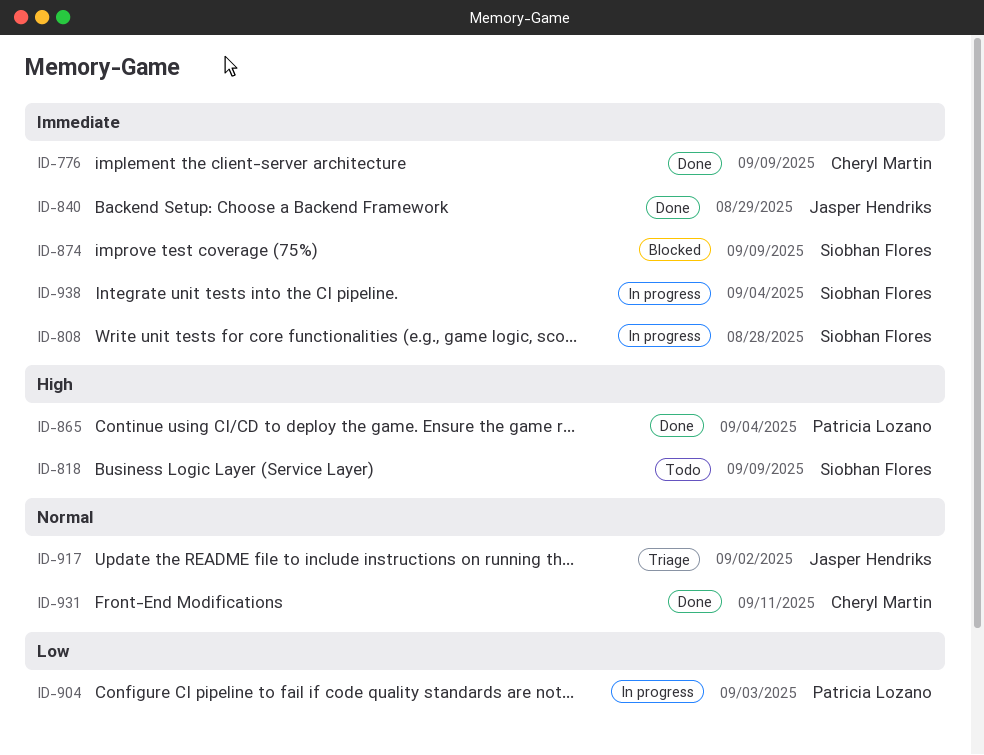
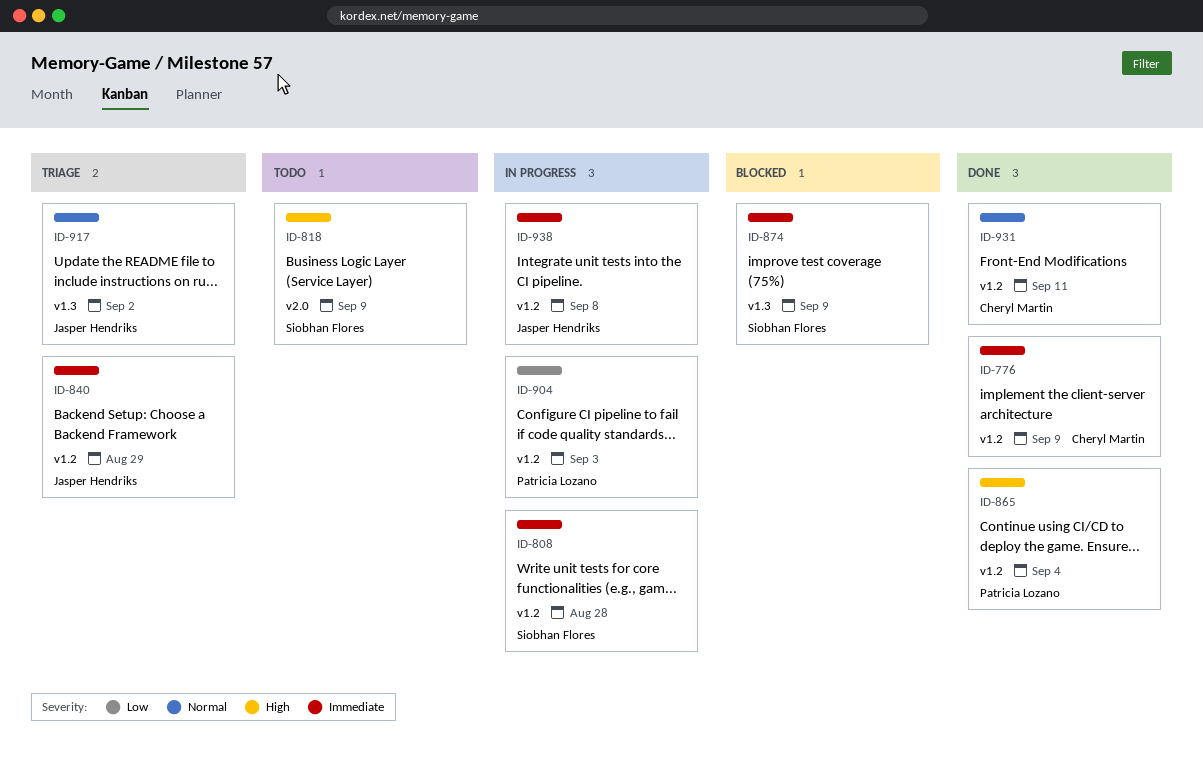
ID-840, status: Done -> Triage
ID-938, owner: Siobhan Flores -> Jasper Hendriks
ID-938, due: Sep 4 -> Sep 8

